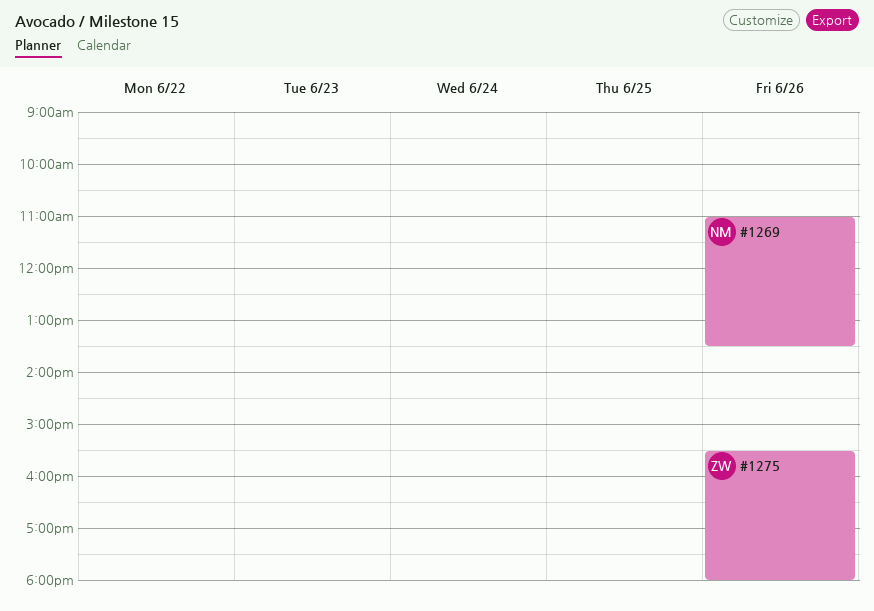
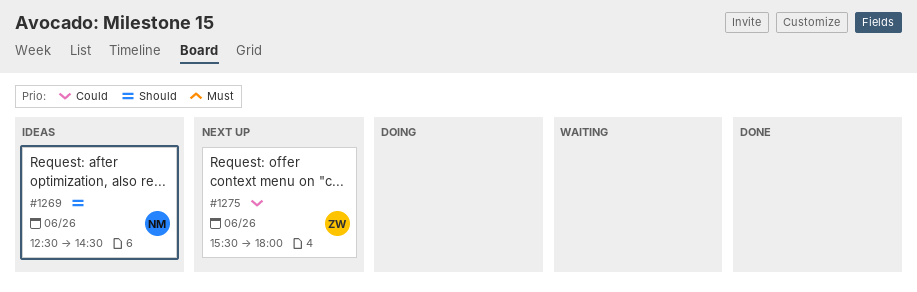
#1269, begins: 11:00 -> 12:30
#1269, ends: 13:30 -> 14:30

